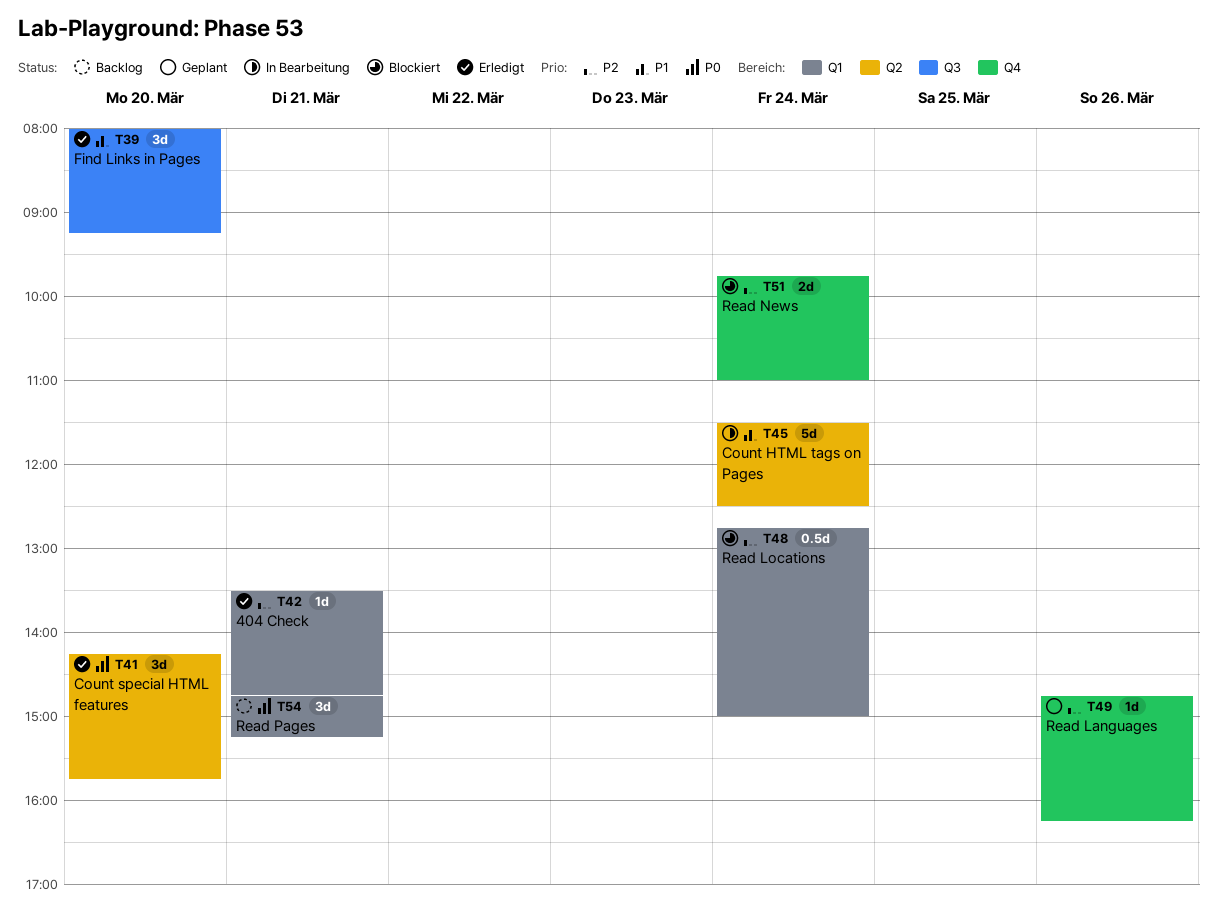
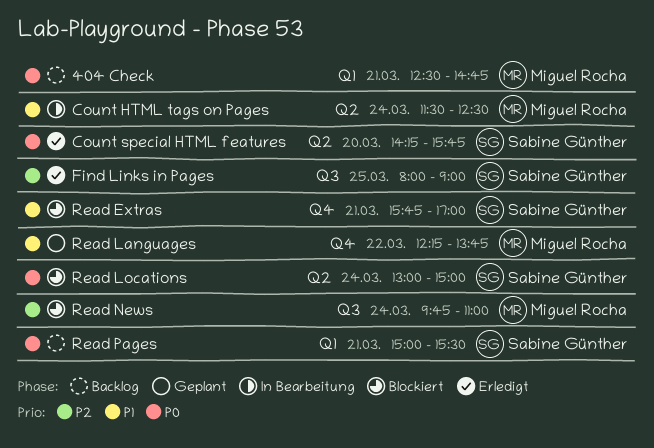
404 Check, status: Erledigt -> Backlog
404 Check, priority: P2 -> P0
404 Check, begins: 13:30 -> 12:30
Find Links in Pages, priority: P1 -> P2
Find Links in Pages, day: Mar 20 -> Mar 25
Find Links in Pages, ends: 09:15 -> 09:00
Read Extras: none -> present
Read Languages, priority: P2 -> P1
Read Languages, day: Mar 26 -> Mar 22
Read Languages, begins: 14:45 -> 12:15
Read Languages, ends: 16:15 -> 13:45
Read Locations, priority: P2 -> P0
Read Locations, label: Q1 -> Q2
Read Locations, begins: 12:45 -> 13:00
Read News, label: Q4 -> Q3
Read Pages, begins: 14:45 -> 15:00
Read Pages, ends: 15:15 -> 15:30

